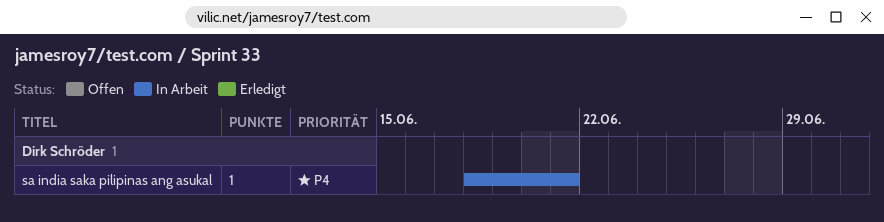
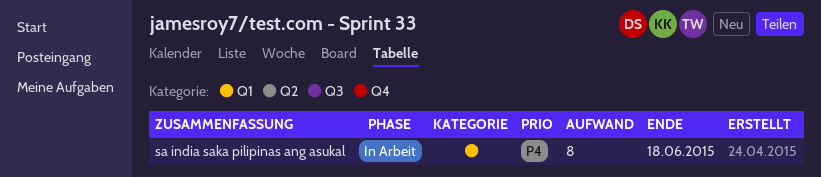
sa india saka pilipinas ang asukal, estimate: 1 -> 8
sa india saka pilipinas ang asukal, due: Jun 21 -> Jun 18

